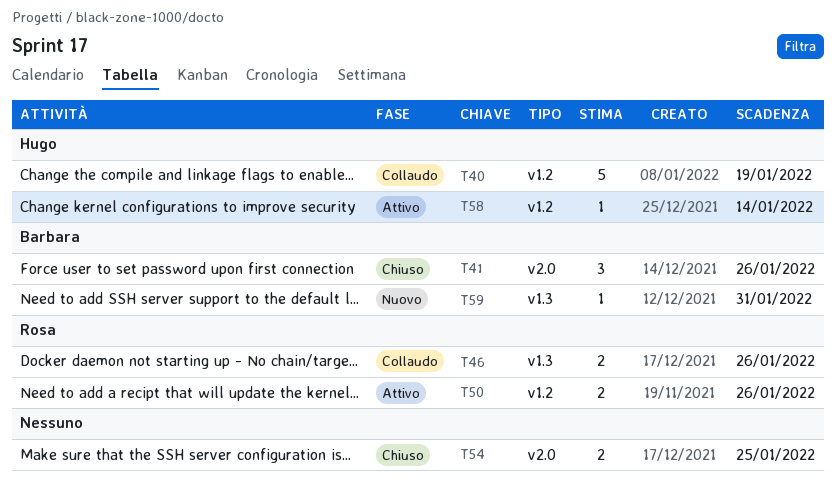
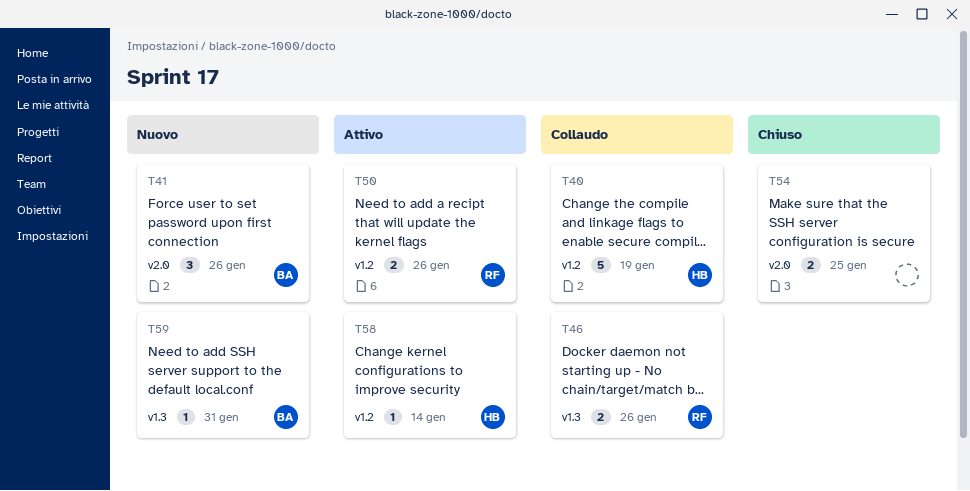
T41, status: Chiuso -> Nuovo

